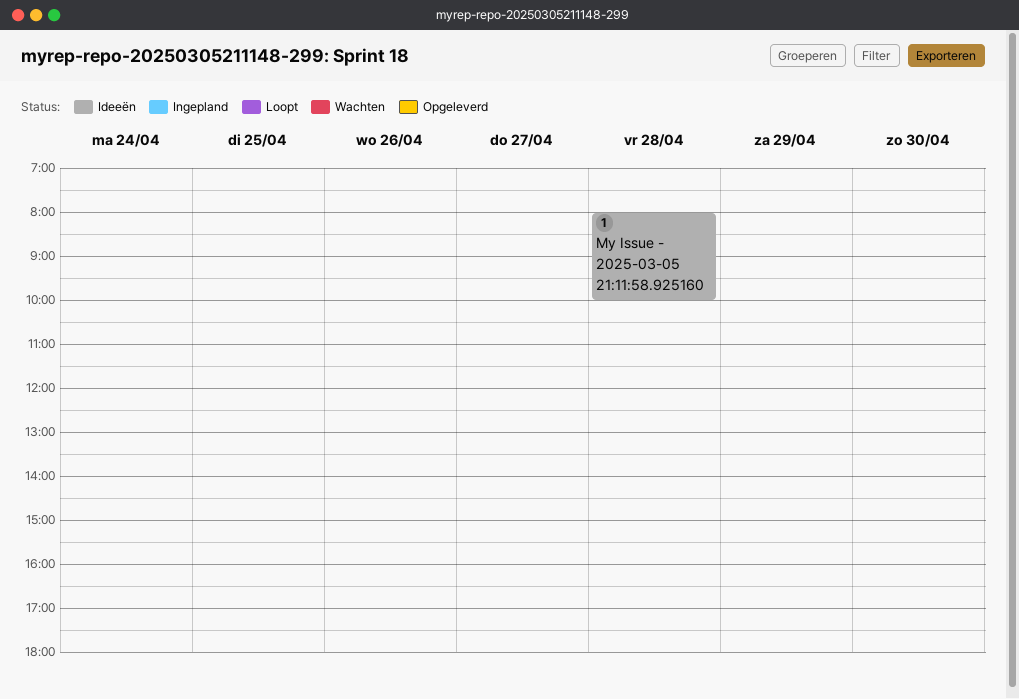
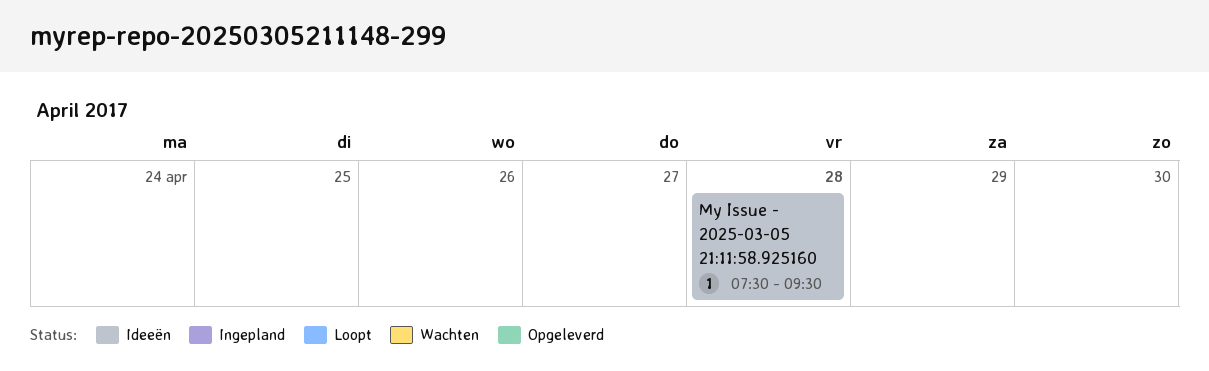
My Issue - 2025-03-05 21:11:58.925160, begins: 08:00 -> 07:30
My Issue - 2025-03-05 21:11:58.925160, ends: 10:00 -> 09:30

